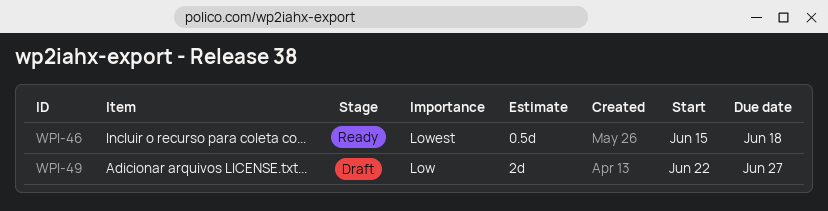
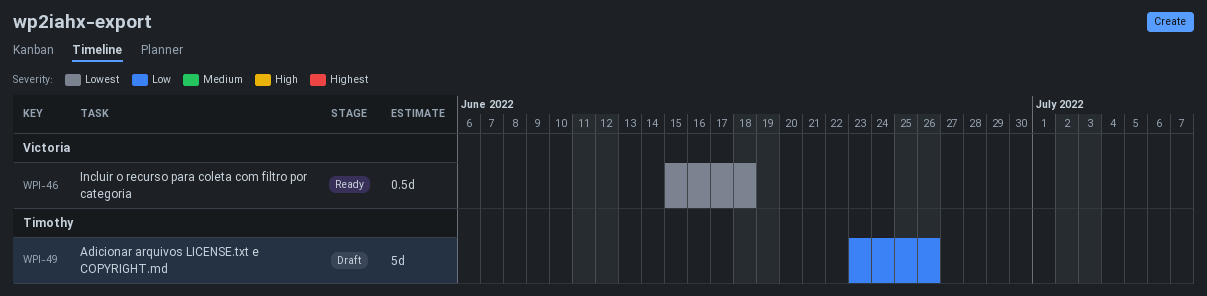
WPI-49, estimate: 2d -> 5d
WPI-49, start: Jun 22 -> Jun 23
WPI-49, due: Jun 27 -> Jun 26

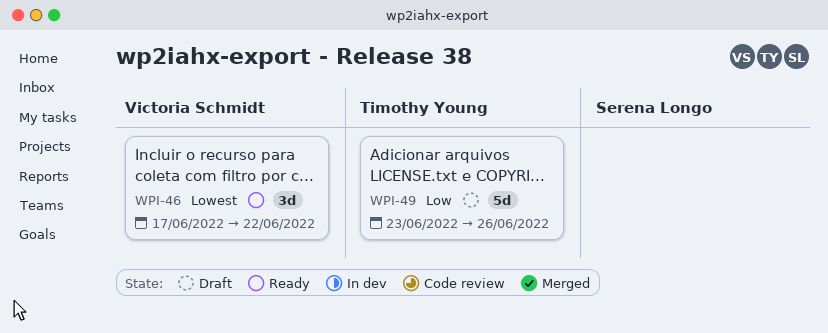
WPI-46, estimate: 0.5d -> 3d
WPI-46, start: Jun 15 -> Jun 17
WPI-46, due: Jun 18 -> Jun 22

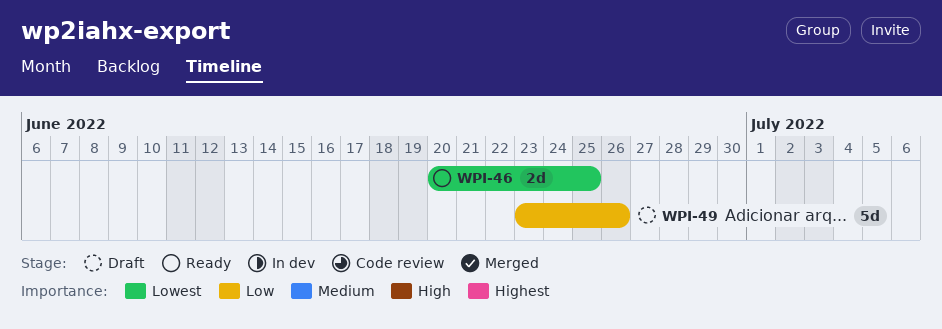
WPI-46, estimate: 3d -> 2d
WPI-46, start: Jun 17 -> Jun 20
WPI-46, due: Jun 22 -> Jun 25

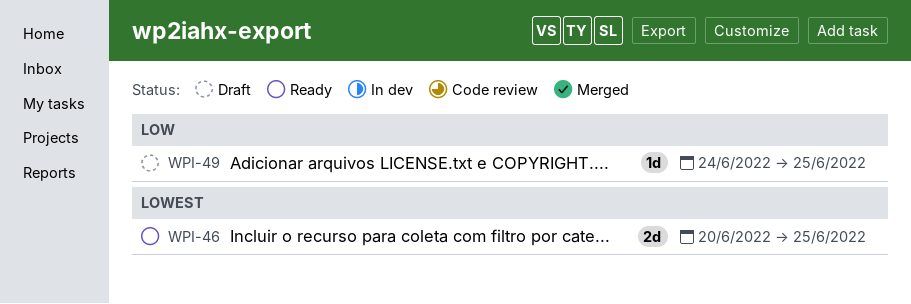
WPI-49, estimate: 5d -> 1d
WPI-49, start: Jun 23 -> Jun 24
WPI-49, due: Jun 26 -> Jun 25

